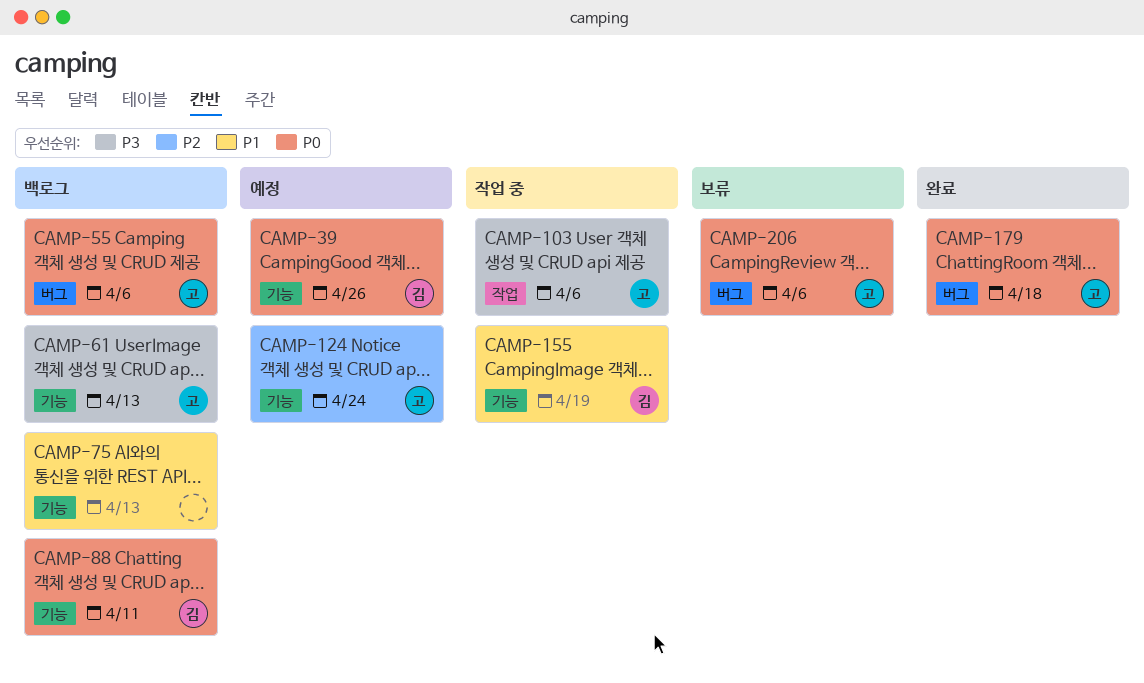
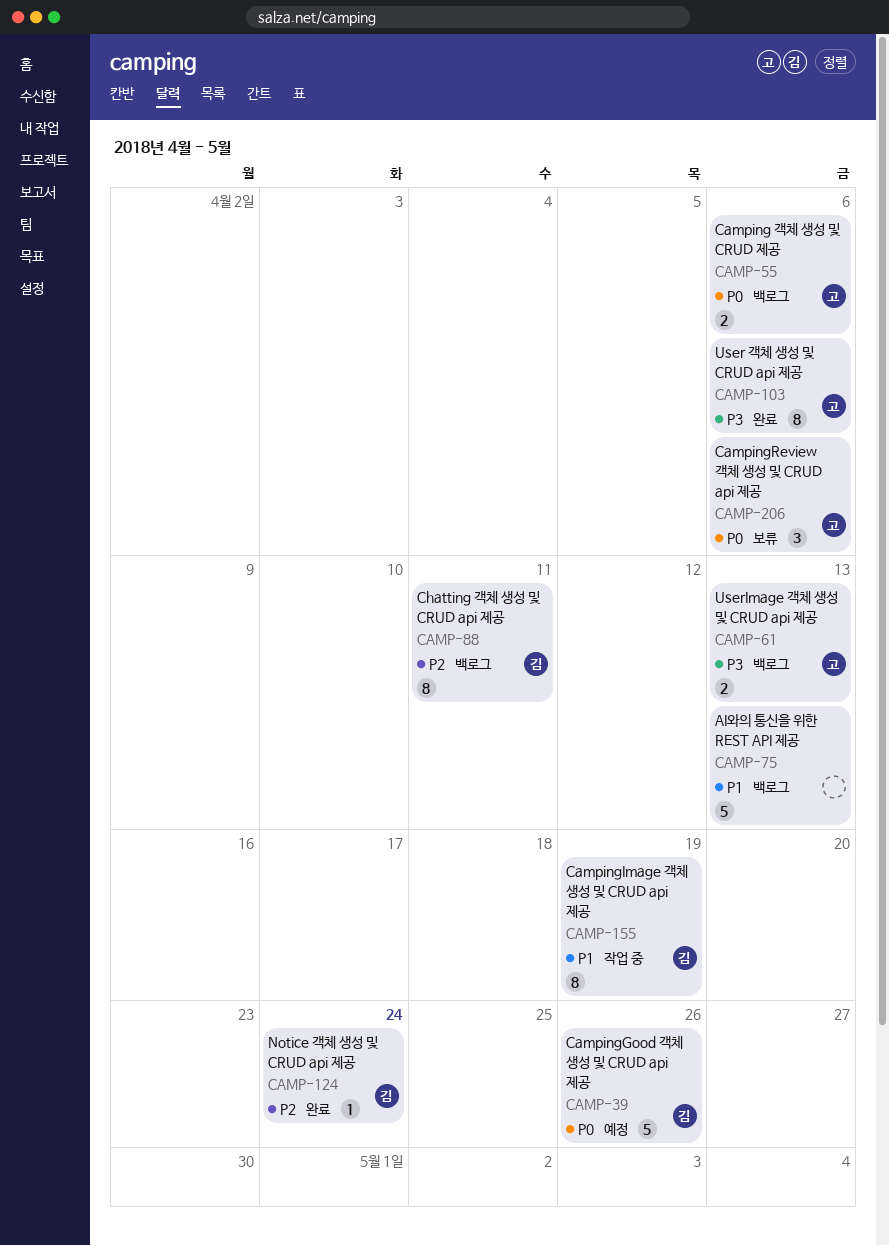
CAMP-88, priority: P0 -> P2
CAMP-103, status: 작업 중 -> 완료
CAMP-124, status: 예정 -> 완료
CAMP-124, owner: 고 -> 김
CAMP-179: present -> none

